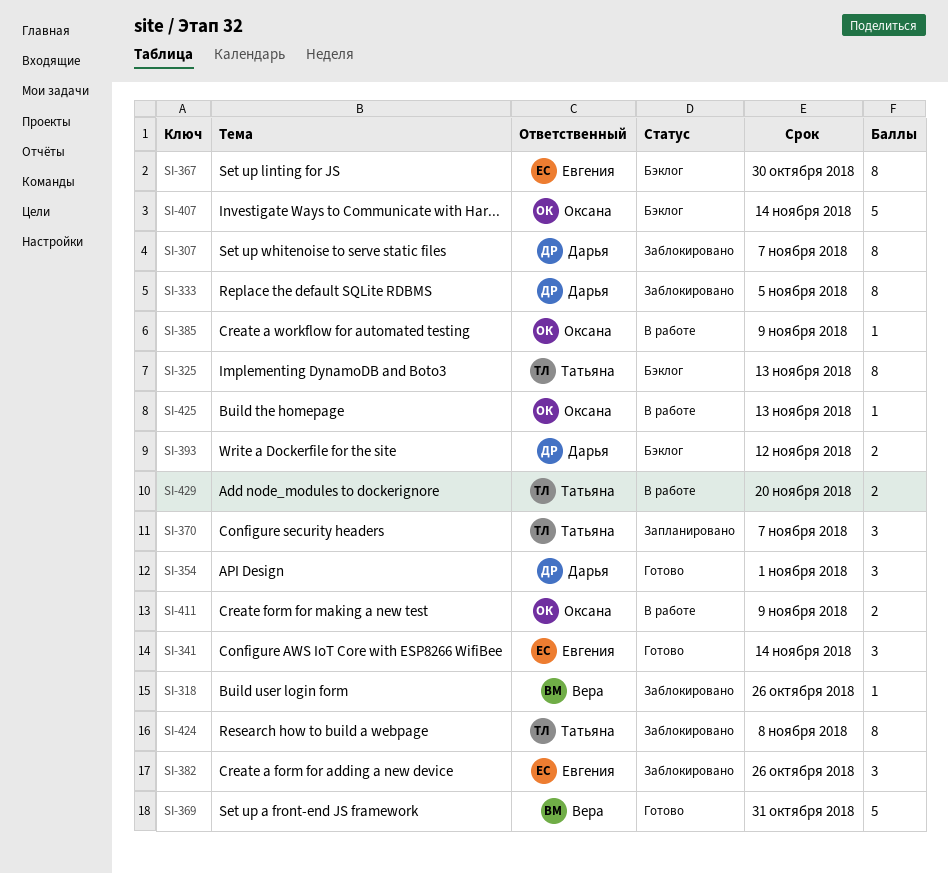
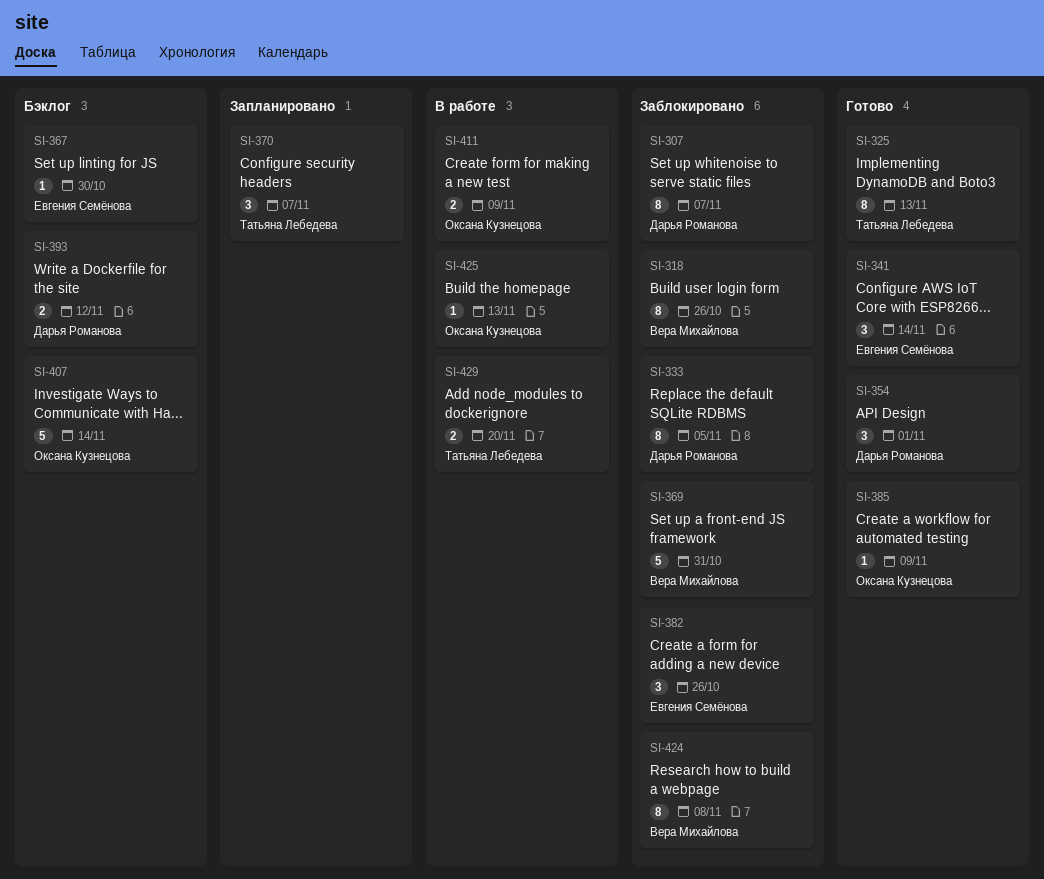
SI-318, estimate: 1 -> 8
SI-325, status: Бэклог -> Готово
SI-367, estimate: 8 -> 1
SI-369, status: Готово -> Заблокировано
SI-385, status: В работе -> Готово
SI-424, owner: Татьяна Лебедева -> Вера Михайлова

